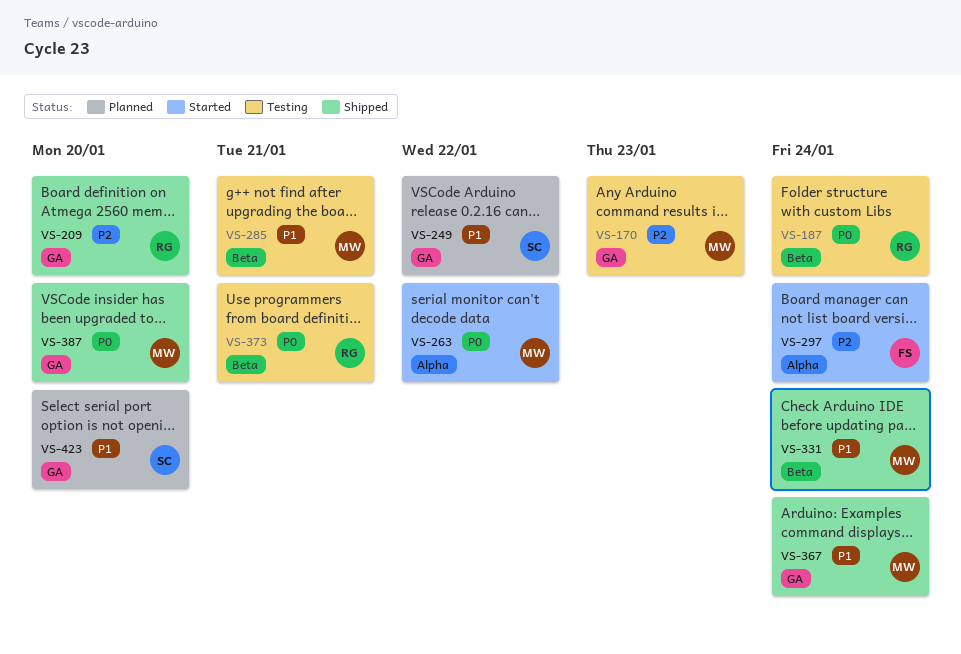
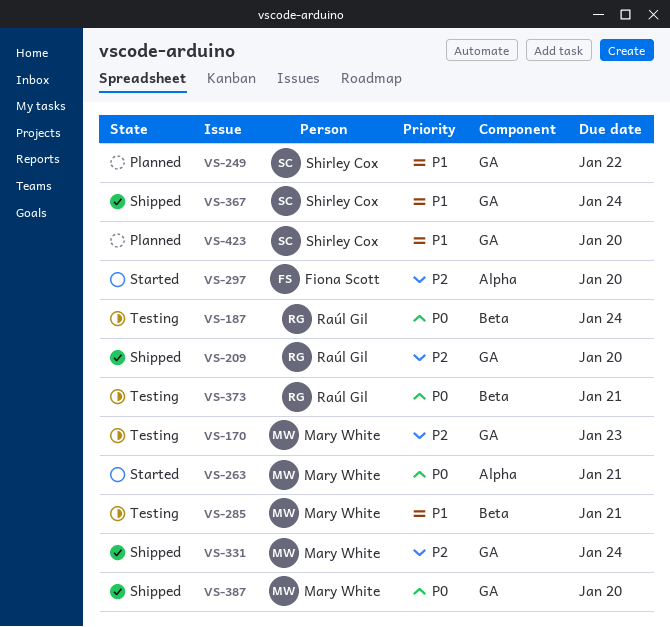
VS-263, due: Jan 22 -> Jan 21
VS-297, due: Jan 24 -> Jan 20
VS-331, priority: P1 -> P2
VS-331, label: Beta -> GA
VS-367, owner: Mary White -> Shirley Cox

